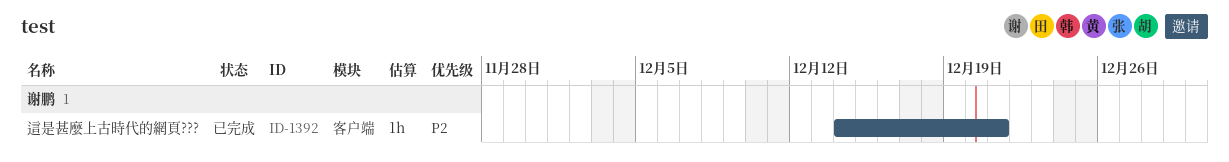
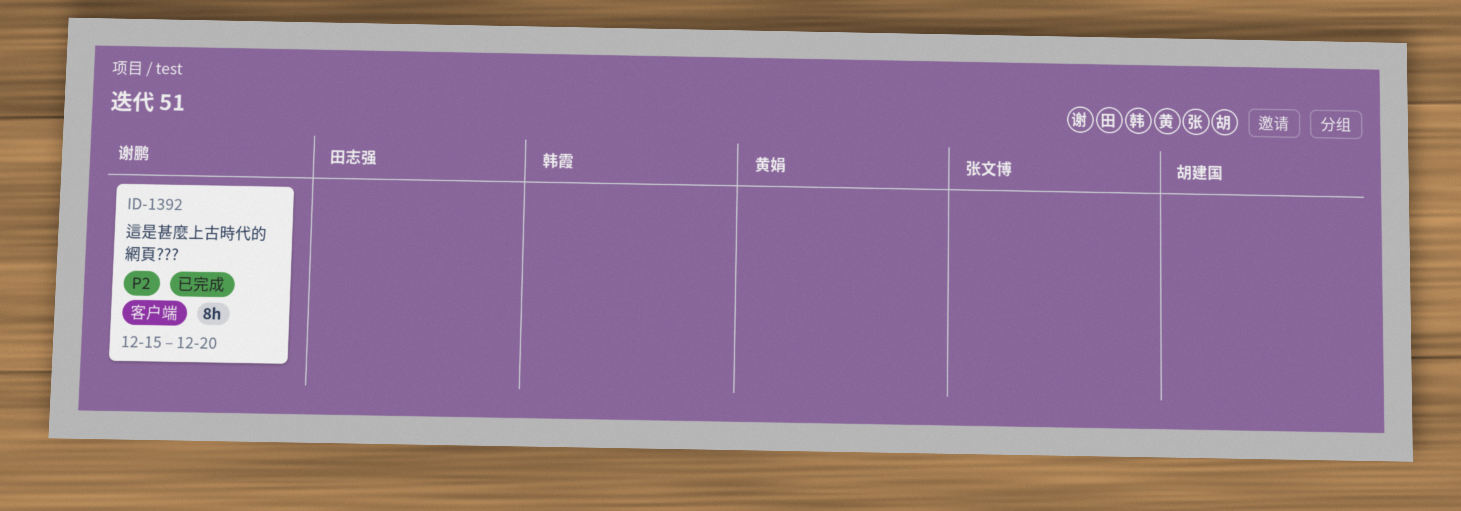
ID-1392, estimate: 1h -> 8h
ID-1392, start: Dec 14 -> Dec 15
ID-1392, due: Dec 21 -> Dec 20

